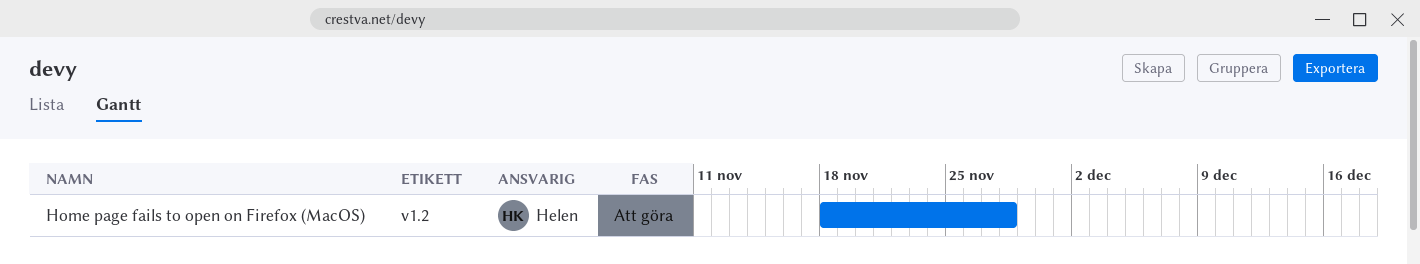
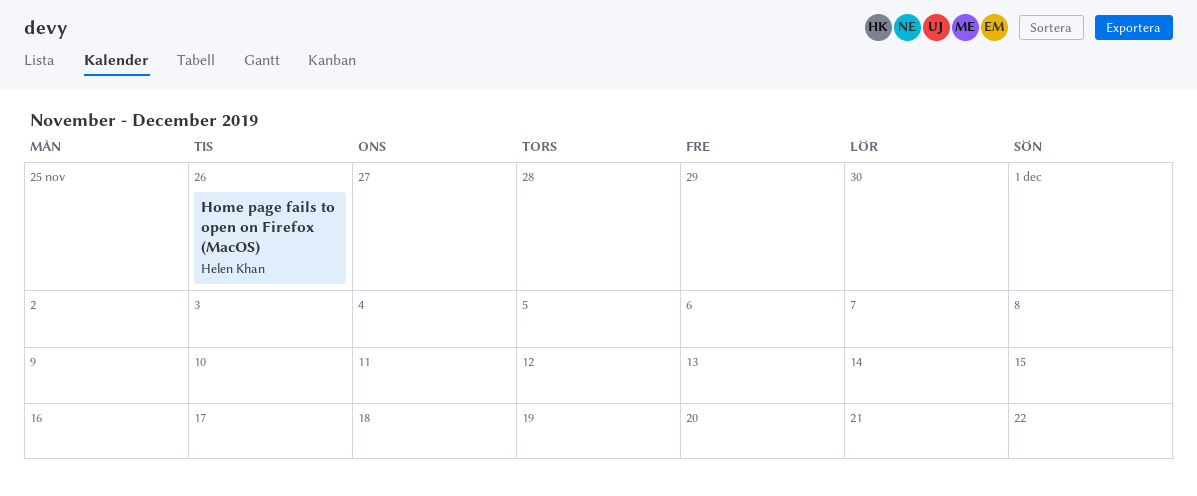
Home page fails to open on Firefox (MacOS), due: Nov 28 -> Nov 26

